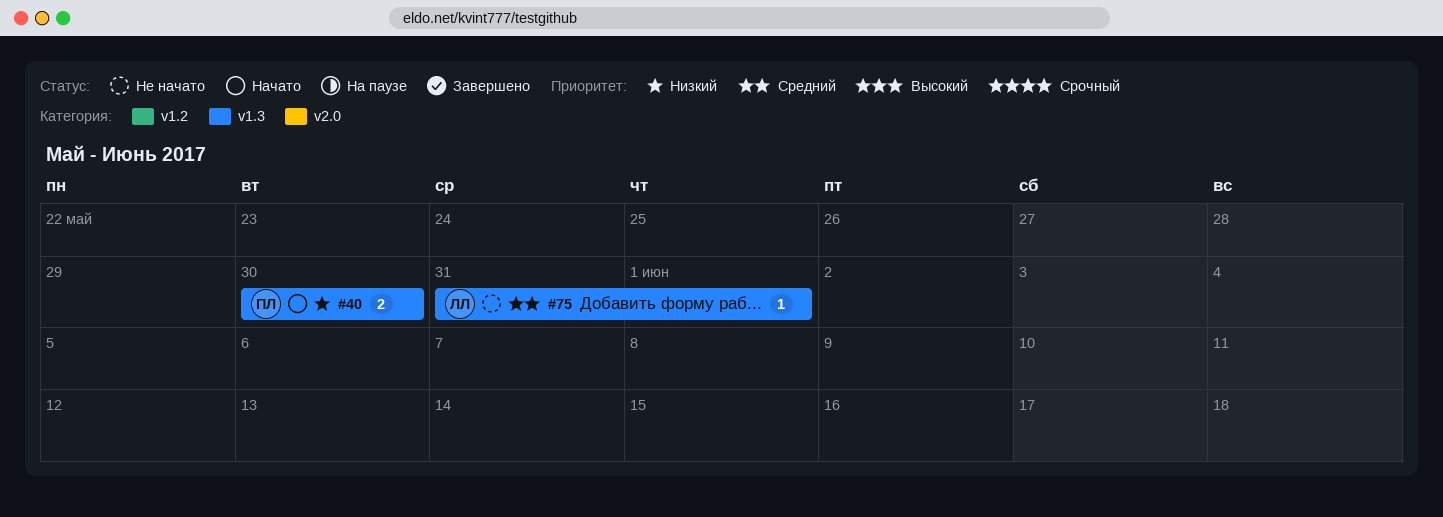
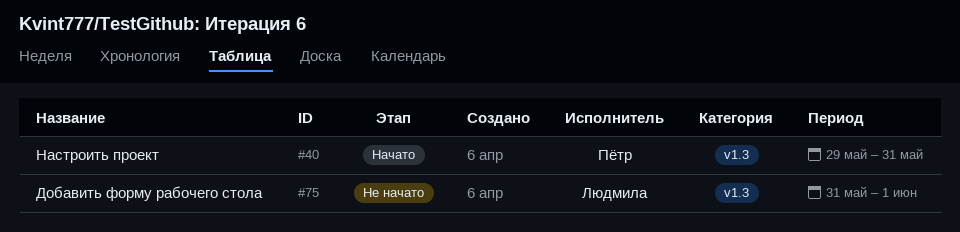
#40, start: May 30 -> May 29
#40, due: May 30 -> May 31

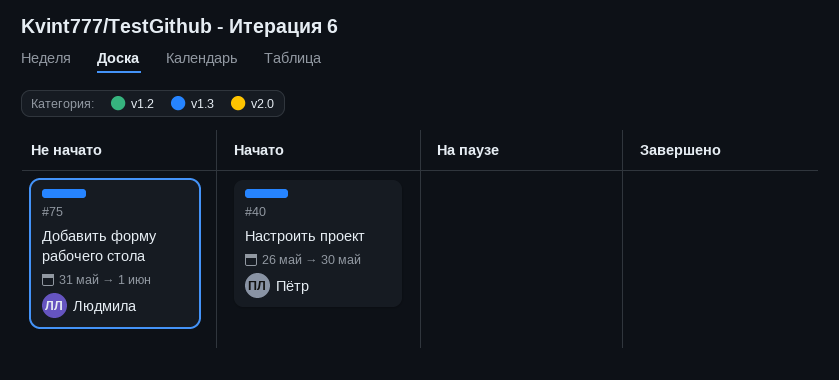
#40, start: May 29 -> May 26
#40, due: May 31 -> May 30

